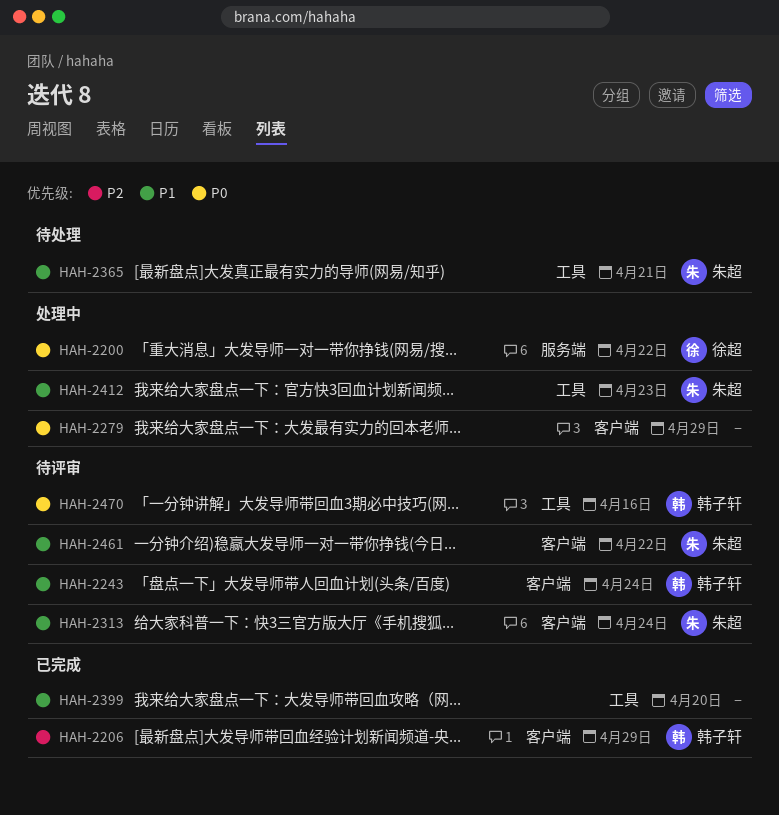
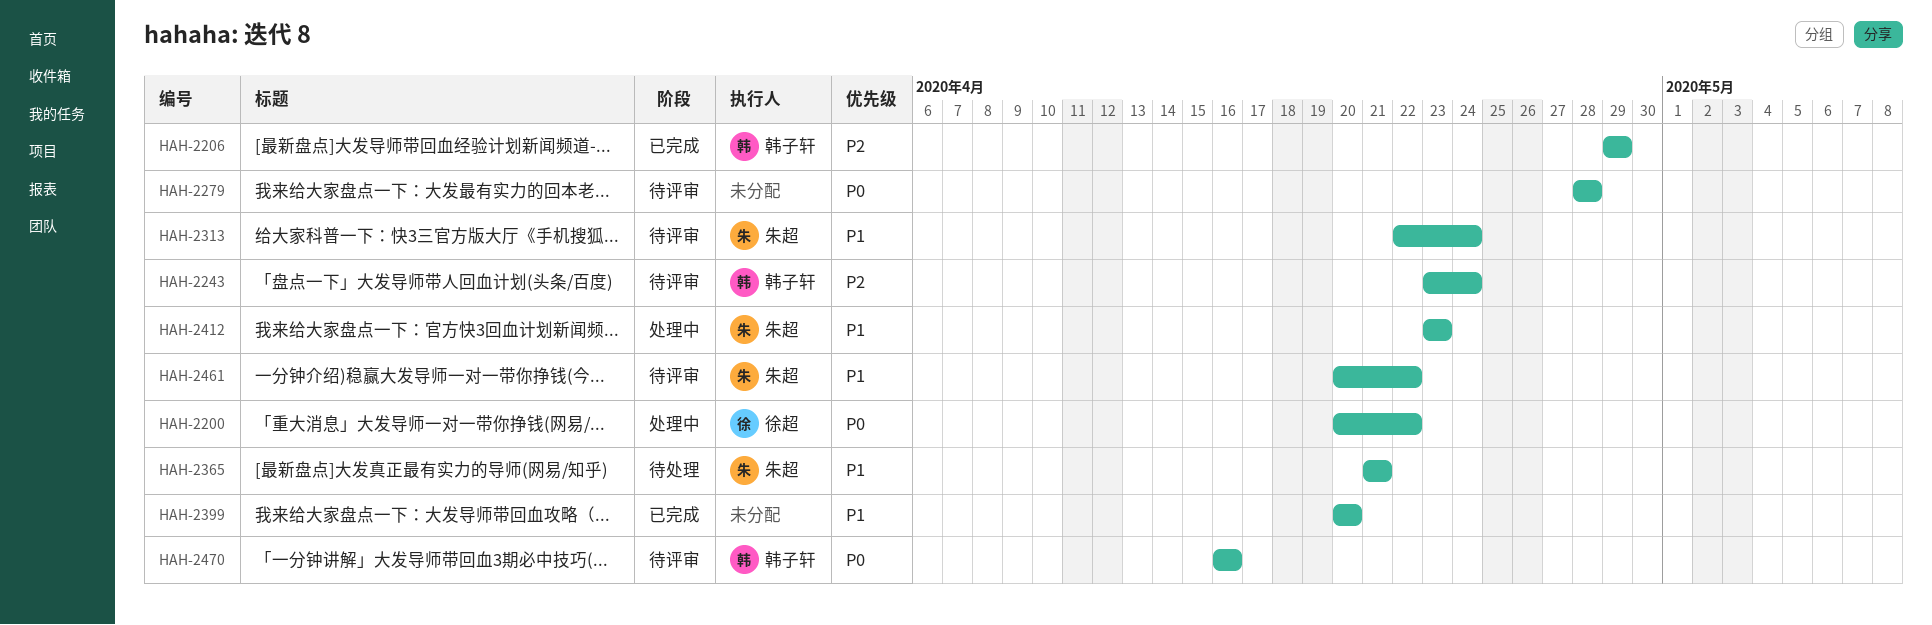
HAH-2243, priority: P1 -> P2
HAH-2279, status: 处理中 -> 待评审
HAH-2279, due: Apr 29 -> Apr 28

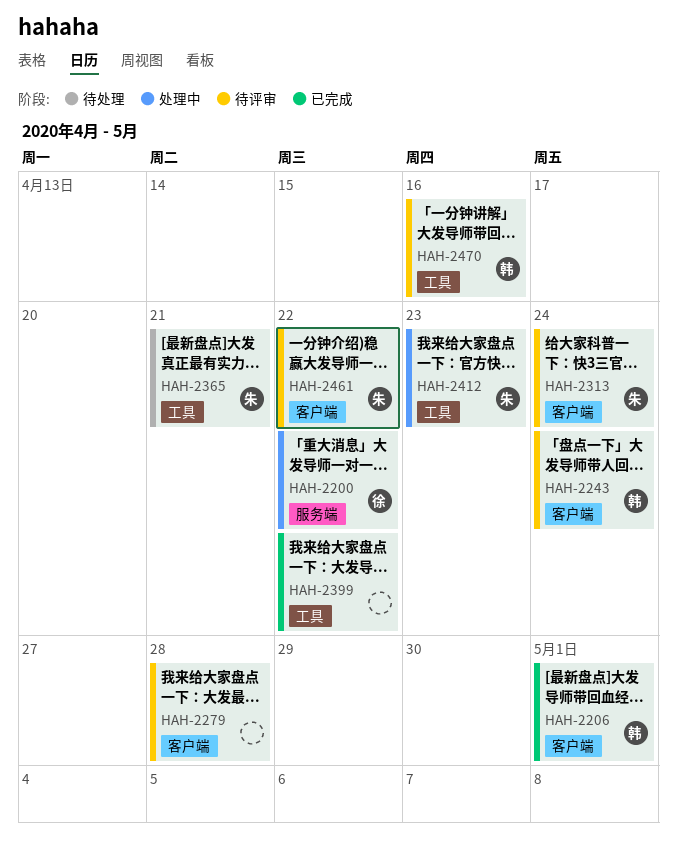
HAH-2206, due: Apr 29 -> May 1
HAH-2399, due: Apr 20 -> Apr 22

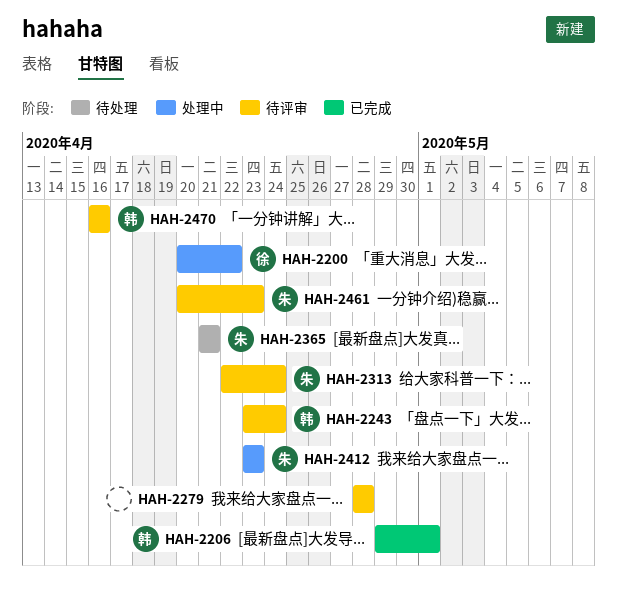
HAH-2399: present -> none
HAH-2461, due: Apr 22 -> Apr 23

